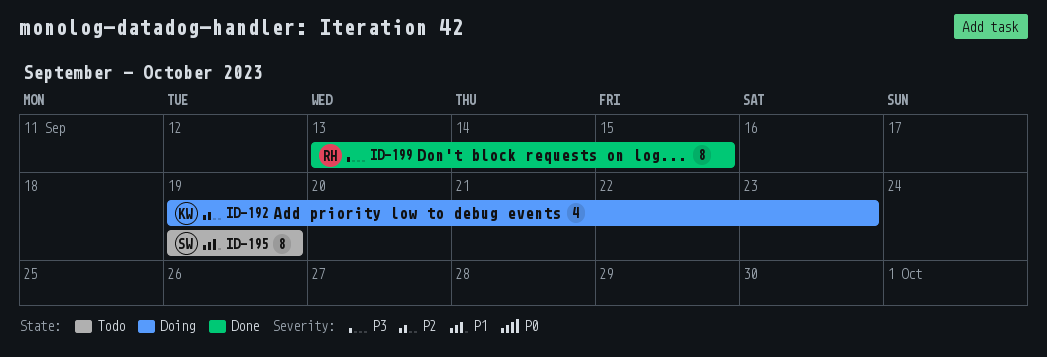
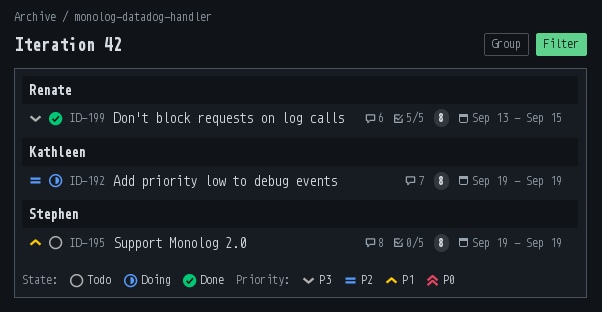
ID-192, estimate: 4 -> 8
ID-192, due: Sep 23 -> Sep 19

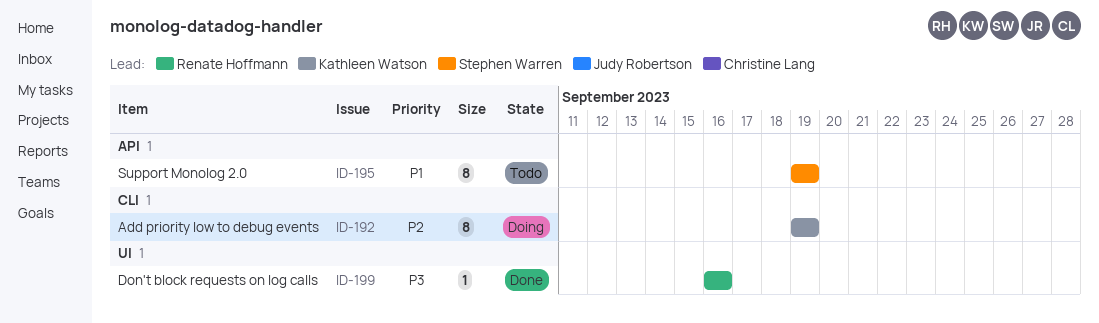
ID-199, estimate: 8 -> 1
ID-199, start: Sep 13 -> Sep 16
ID-199, due: Sep 15 -> Sep 16

